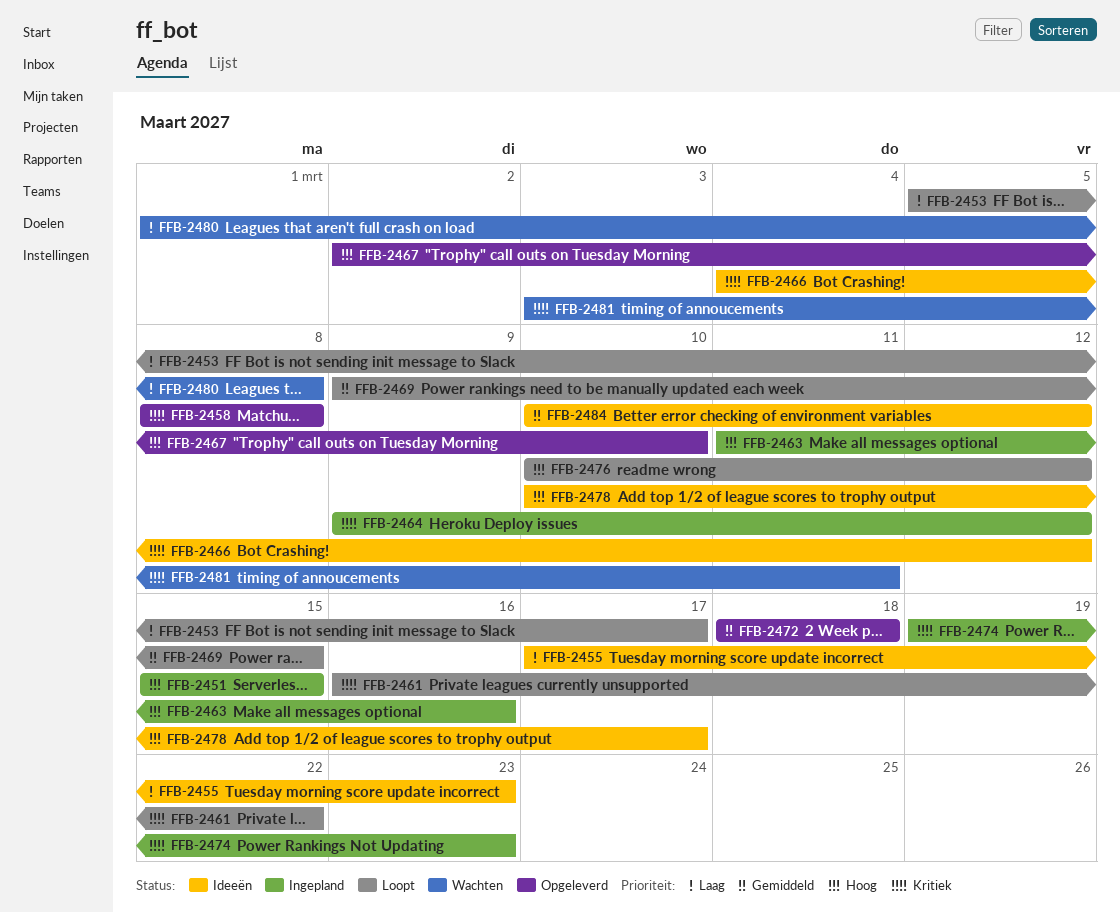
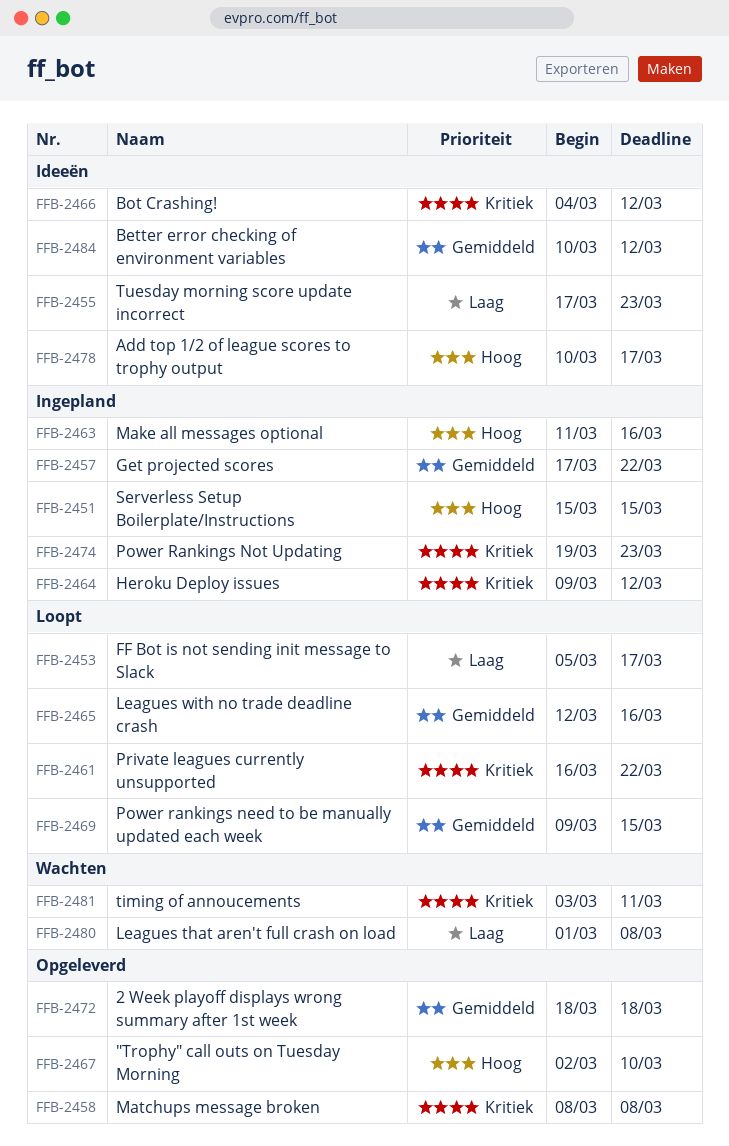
FFB-2457: none -> present
FFB-2465: none -> present
FFB-2476: present -> none

